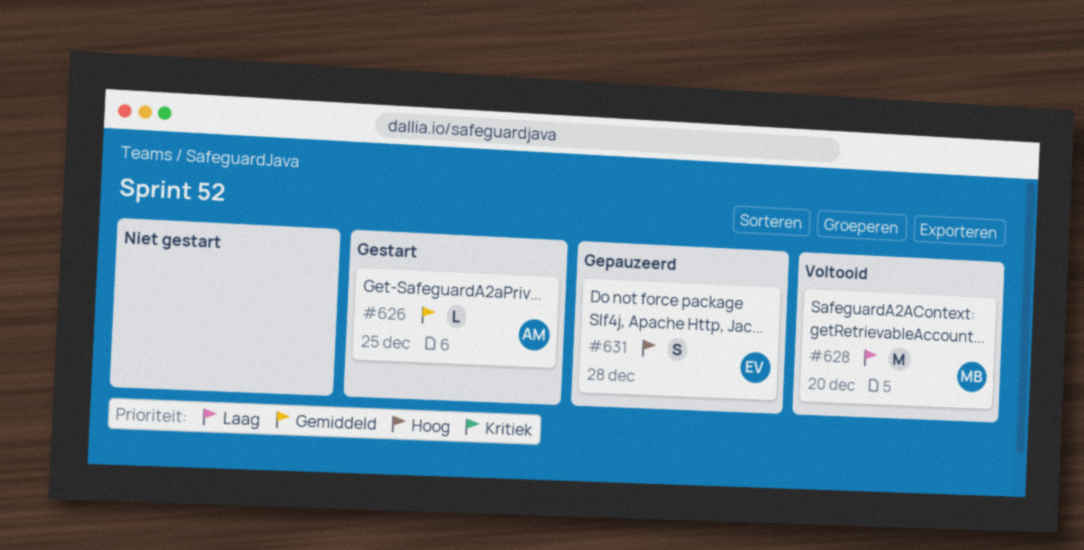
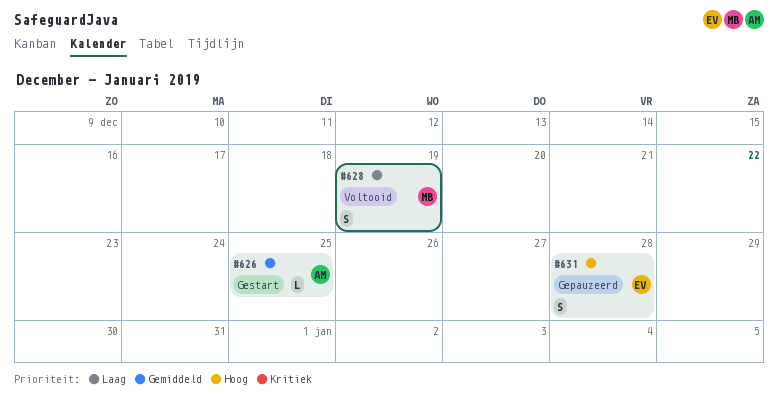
#628, estimate: M -> S
#628, due: Dec 20 -> Dec 19

